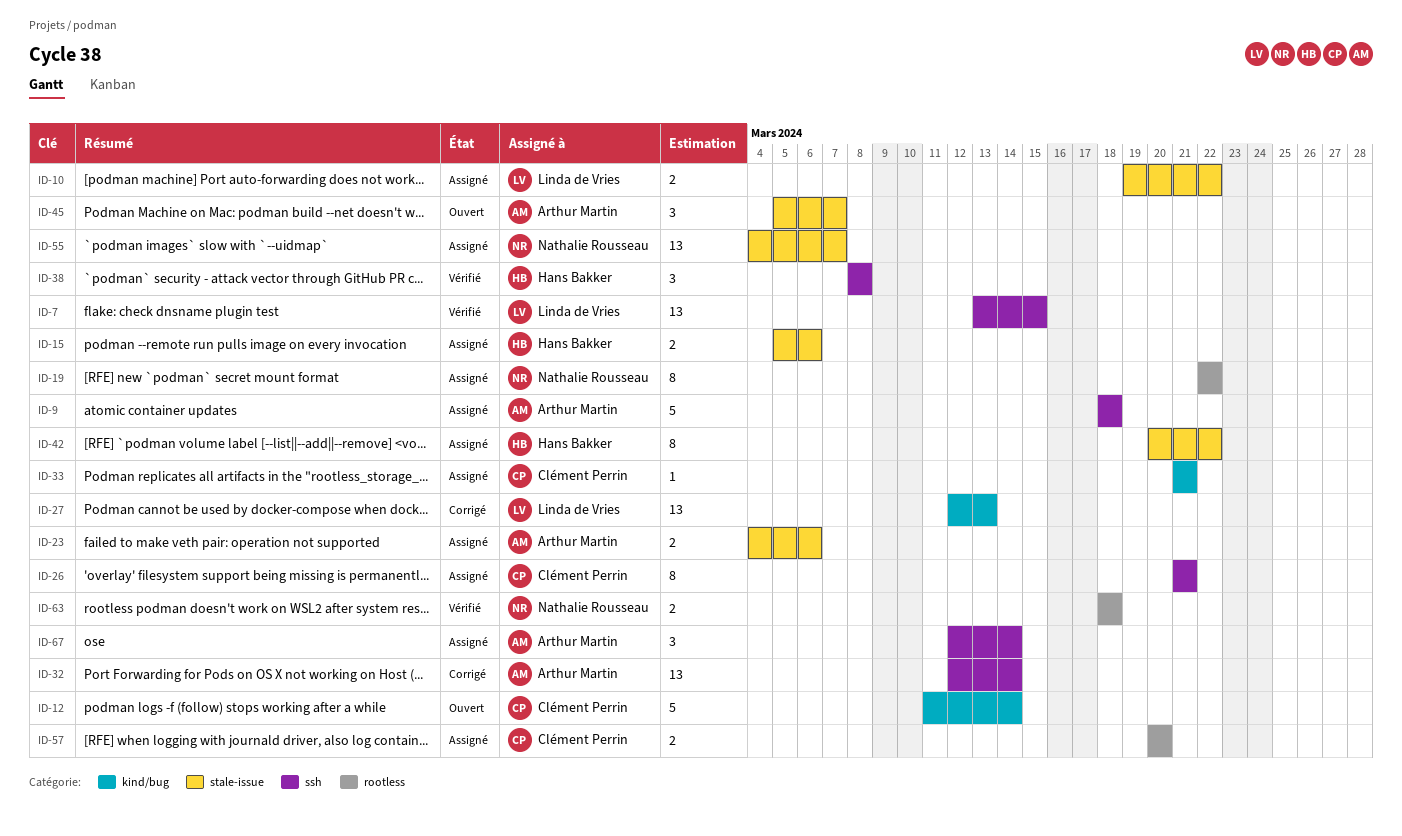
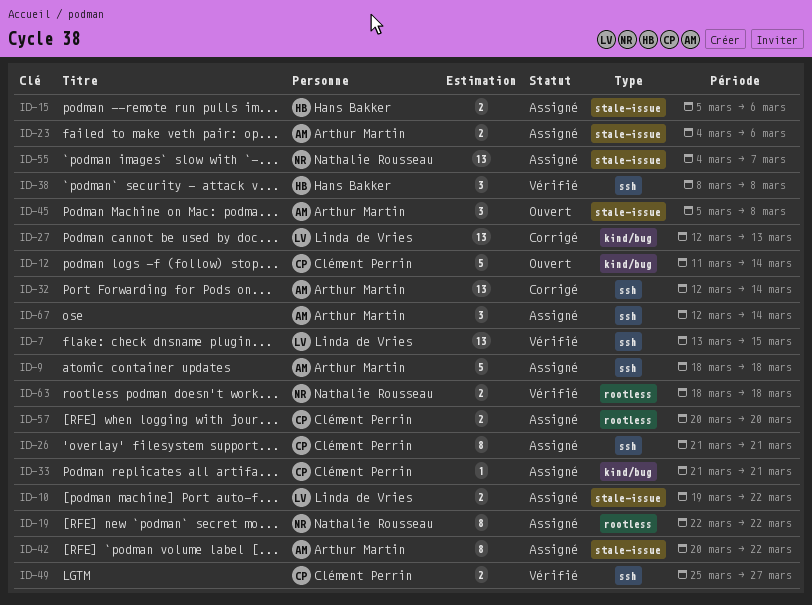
ID-42, owner: Hans Bakker -> Arthur Martin
ID-45, due: Mar 7 -> Mar 8
ID-49: none -> present

